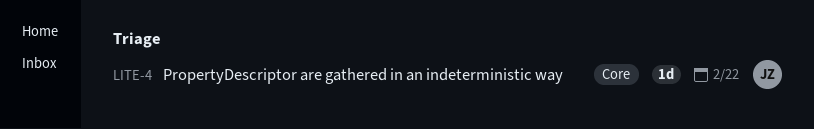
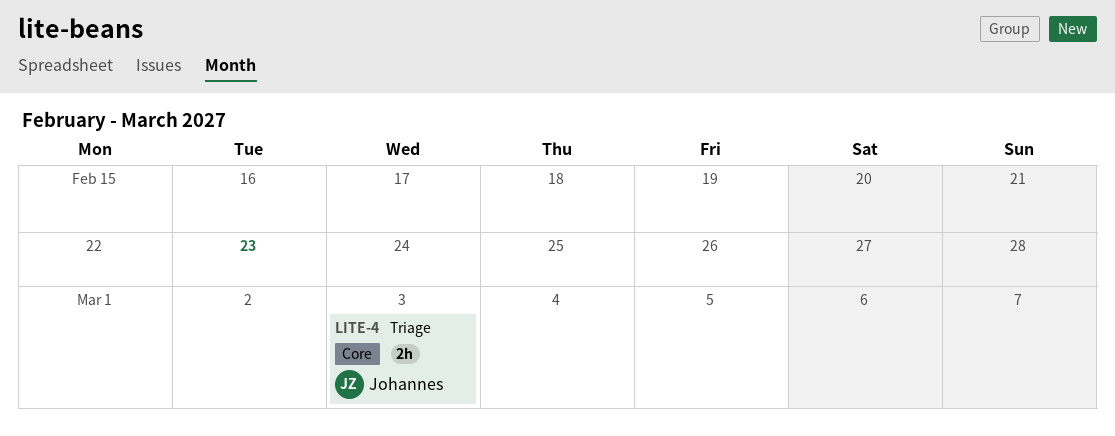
LITE-4, estimate: 1d -> 2h
LITE-4, due: Feb 22 -> Mar 3

